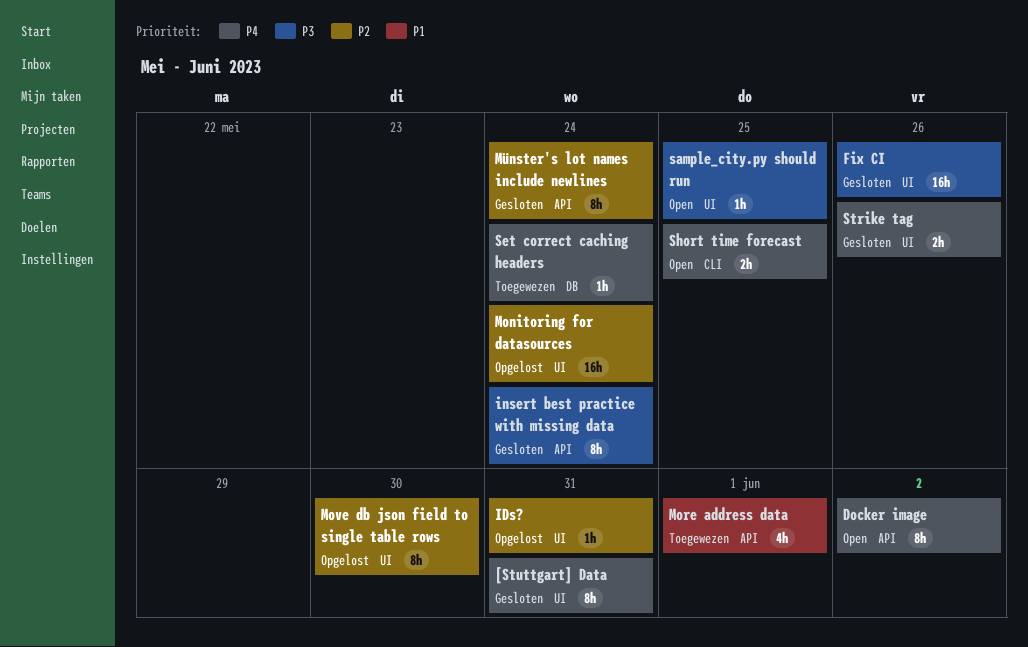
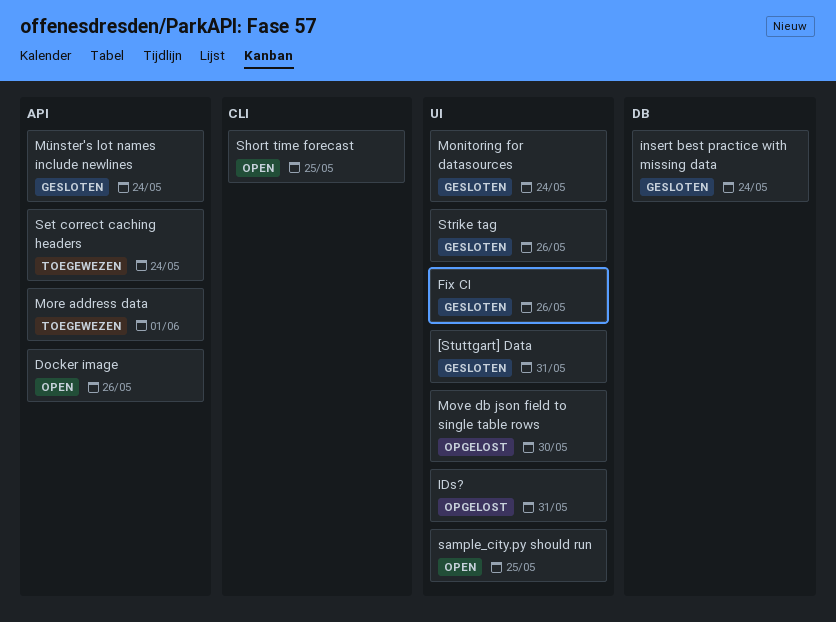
Docker image, due: Jun 2 -> May 26
insert best practice with missing data, label: API -> DB
Monitoring for datasources, status: Opgelost -> Gesloten
Set correct caching headers, label: DB -> API

